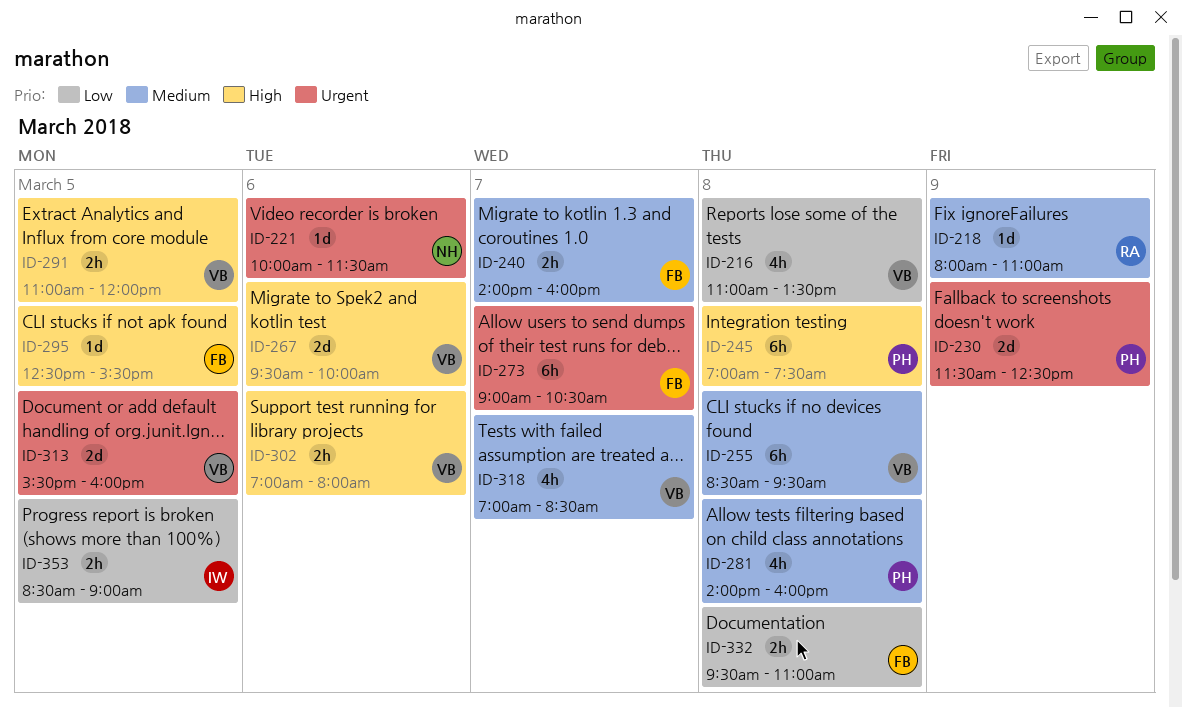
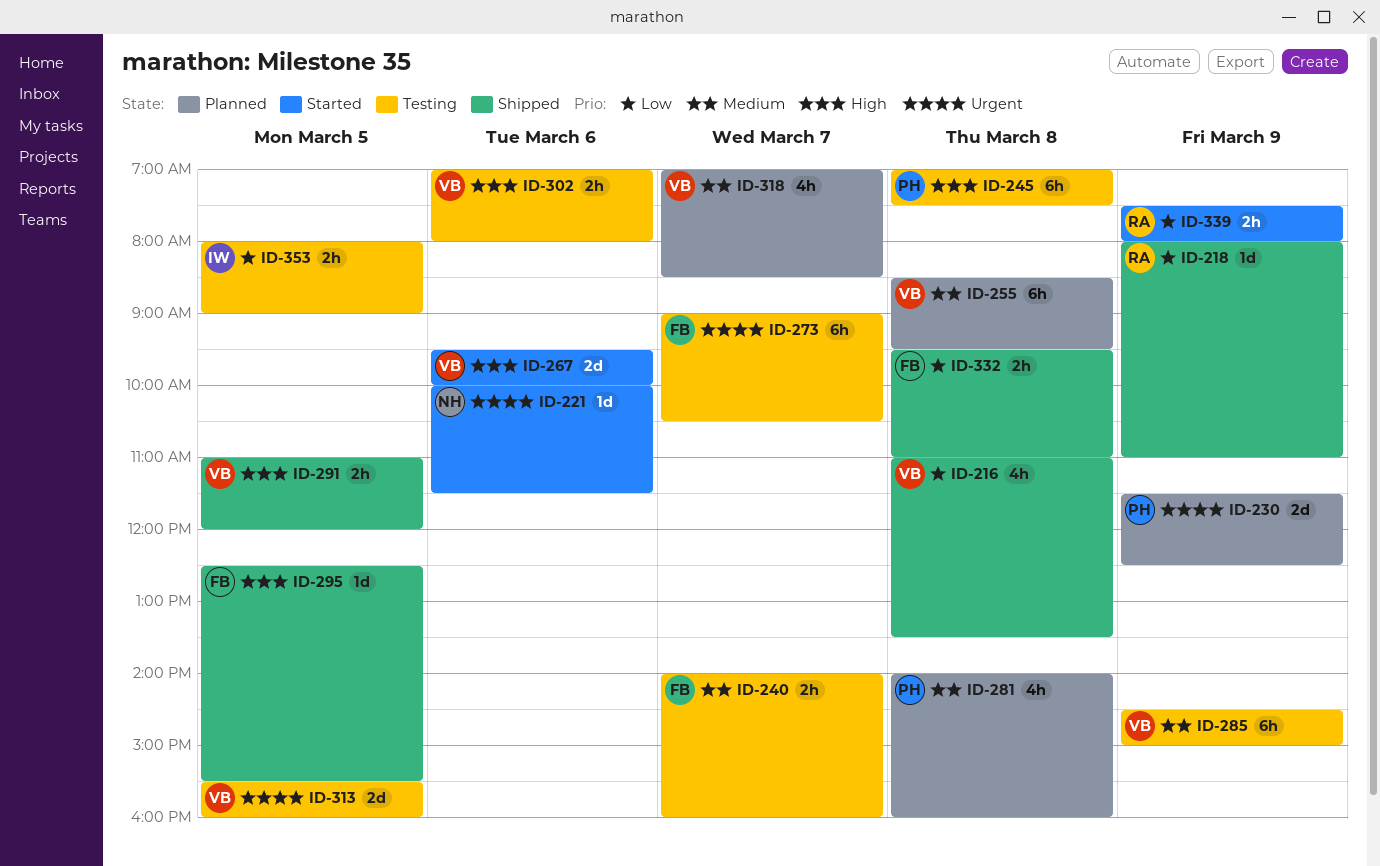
ID-218, priority: Medium -> Low
ID-285: none -> present
ID-339: none -> present
ID-353, begins: 08:30 -> 08:00

